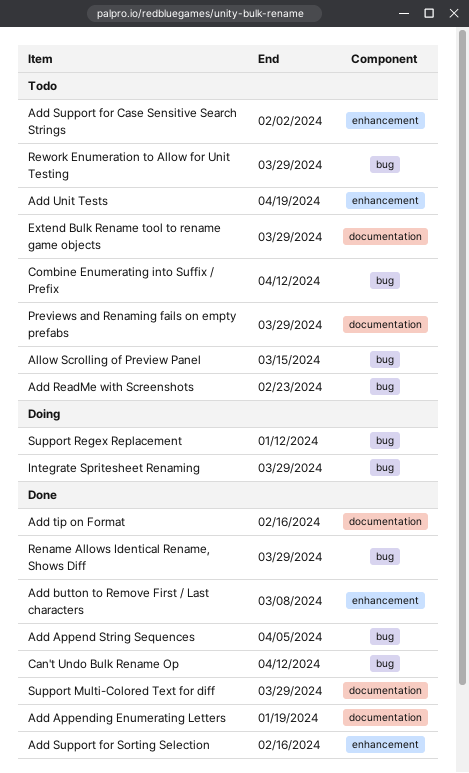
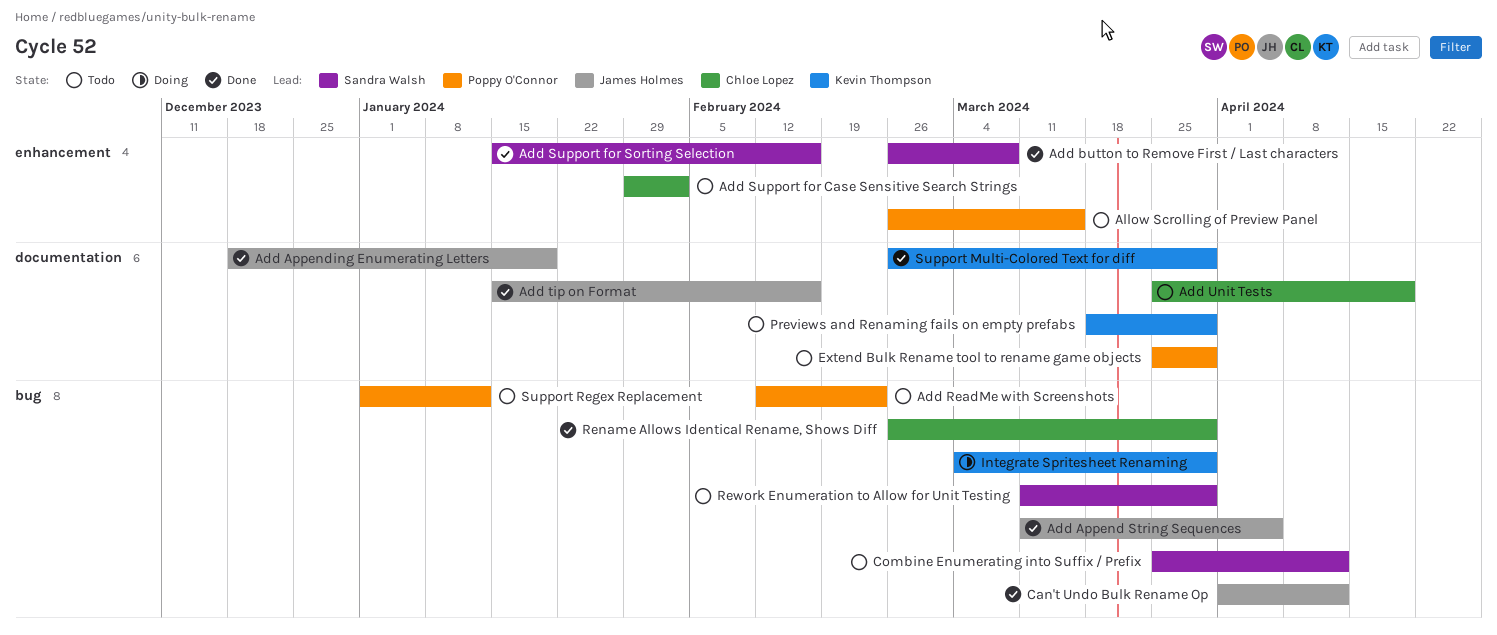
Add Unit Tests, label: enhancement -> documentation
Allow Scrolling of Preview Panel, label: bug -> enhancement
Support Regex Replacement, status: Doing -> Todo

